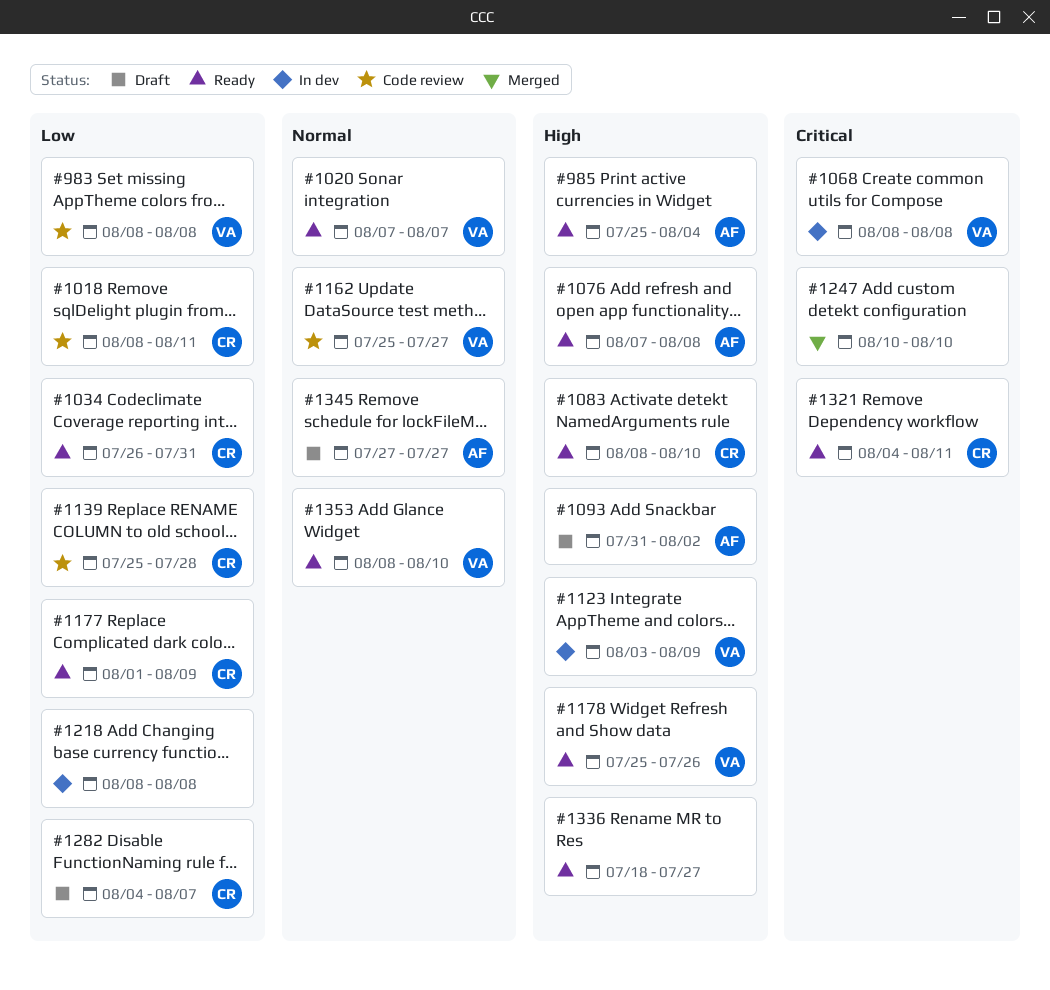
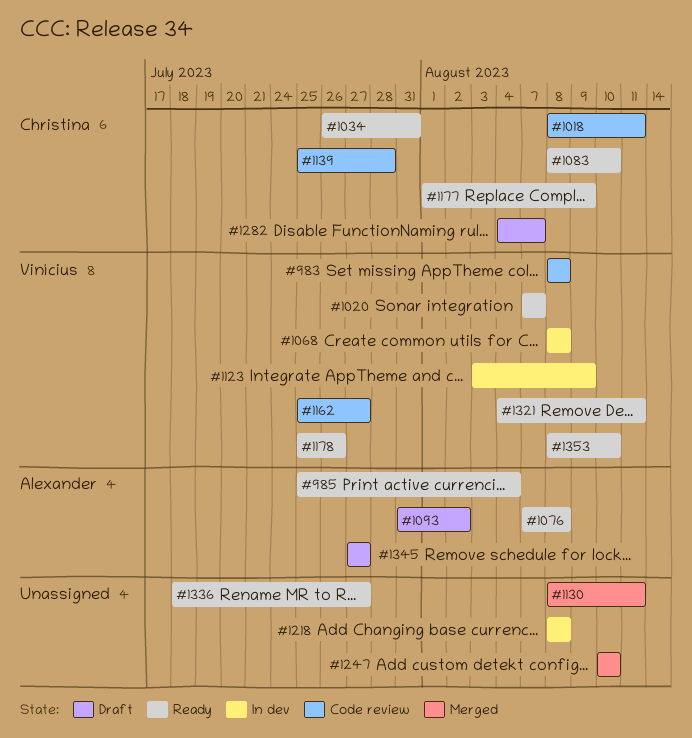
#1130: none -> present
#1321, owner: Christina -> Vinícius

